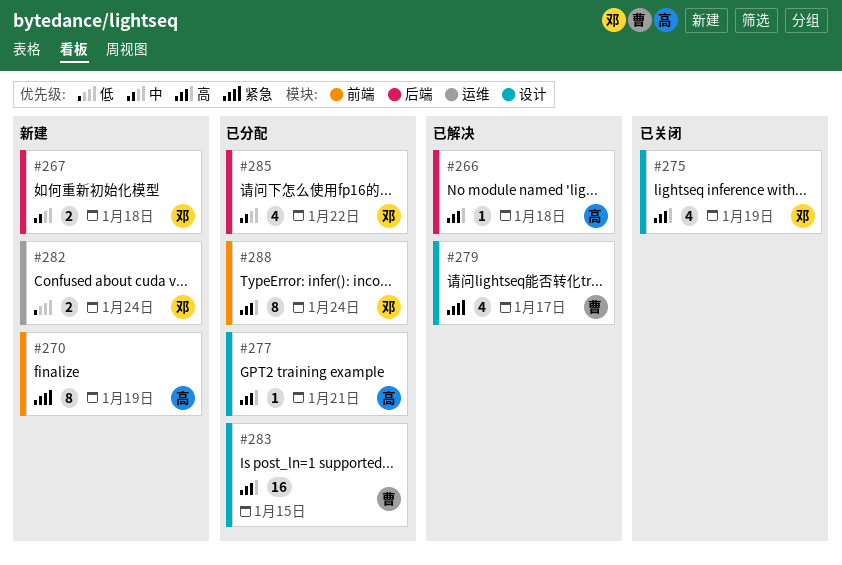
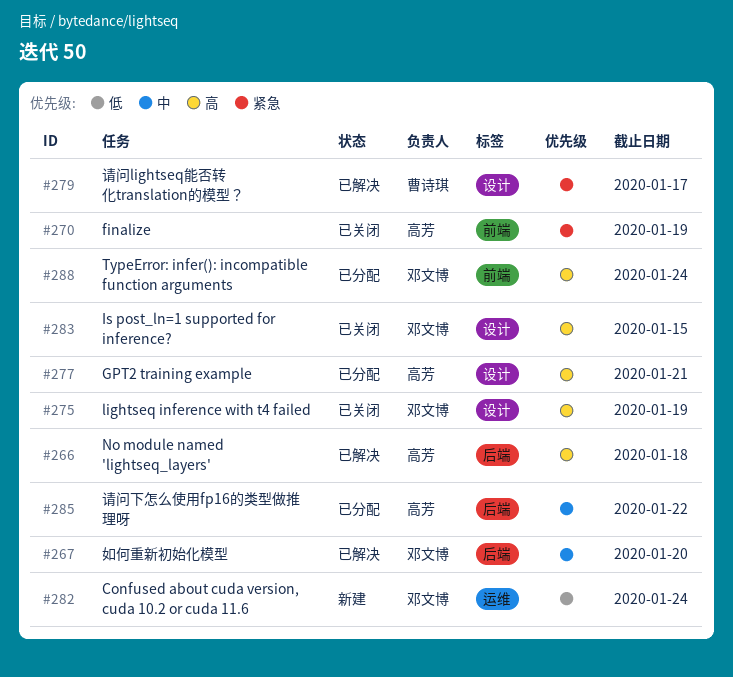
#267, status: 新建 -> 已解决
#267, due: Jan 18 -> Jan 20
#270, status: 新建 -> 已关闭
#283, status: 已分配 -> 已关闭
#283, owner: 曹诗琪 -> 邓文博
#285, owner: 邓文博 -> 高芳

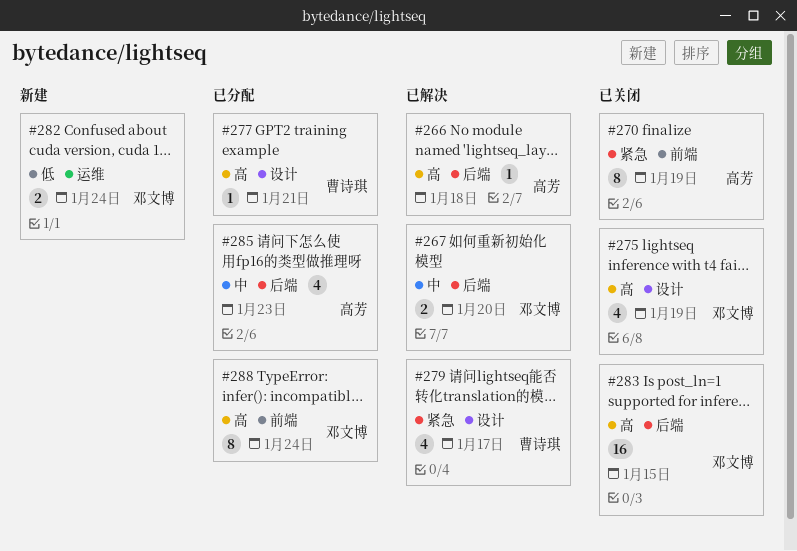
#277, owner: 高芳 -> 曹诗琪
#283, label: 设计 -> 后端
#285, due: Jan 22 -> Jan 23

